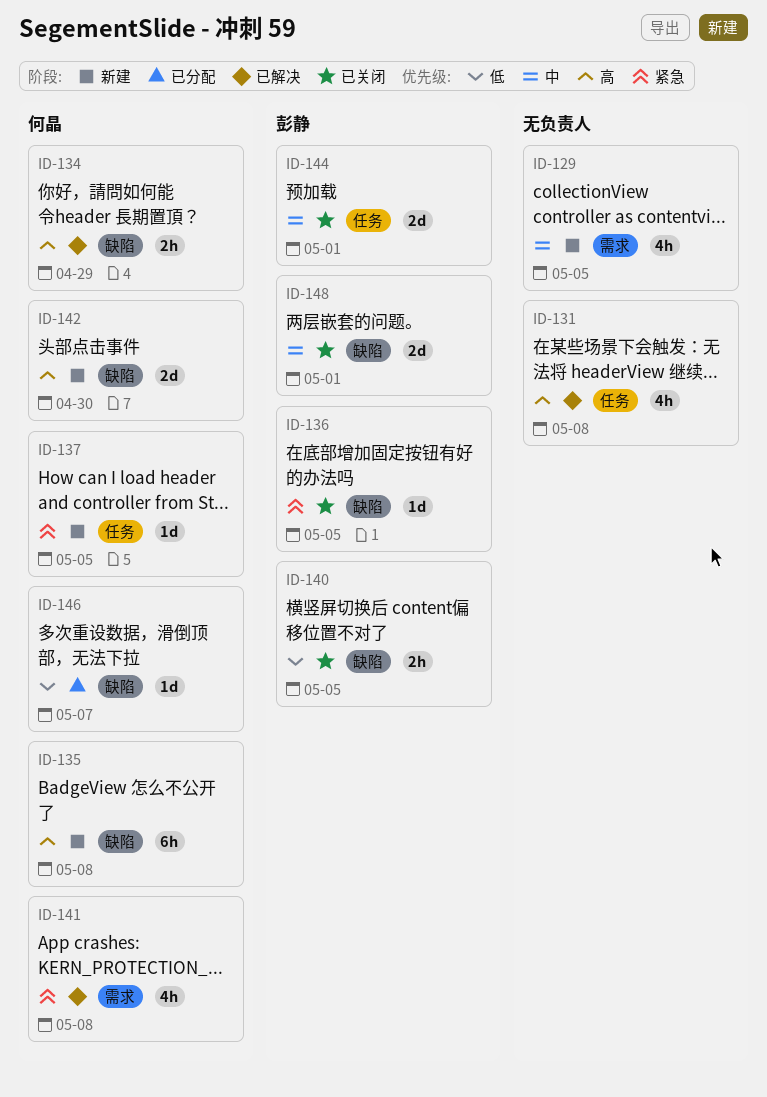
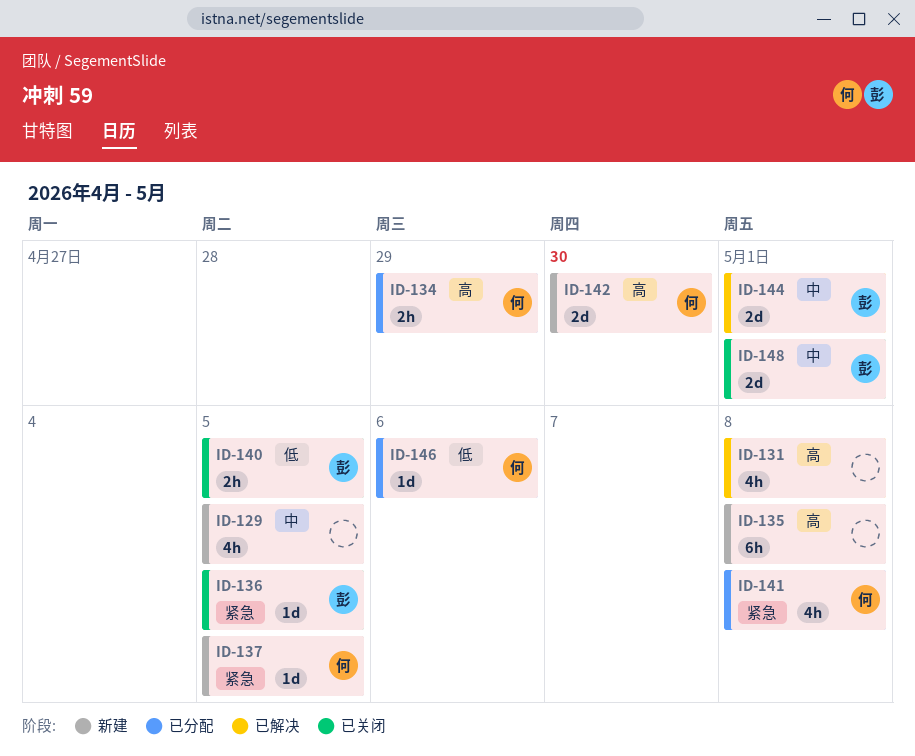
ID-134, status: 已解决 -> 已分配
ID-135, owner: 何晶 -> none
ID-141, status: 已解决 -> 已分配
ID-144, status: 已关闭 -> 已解决
ID-146, due: May 7 -> May 6

